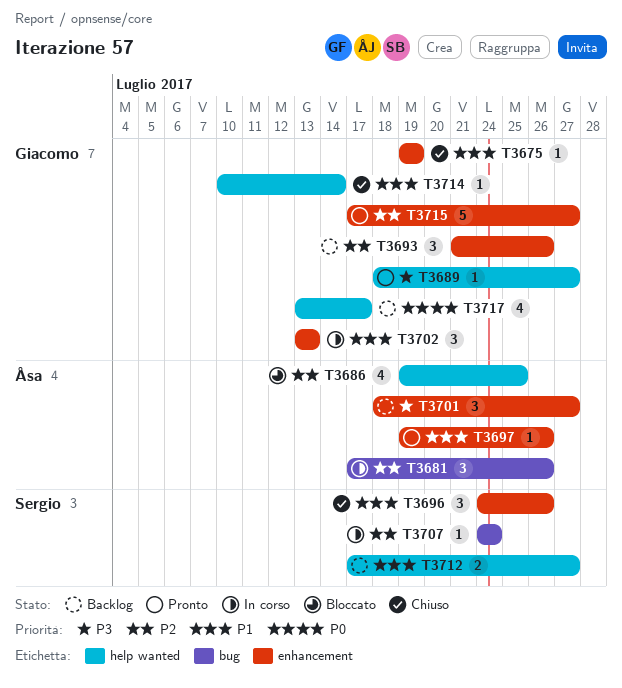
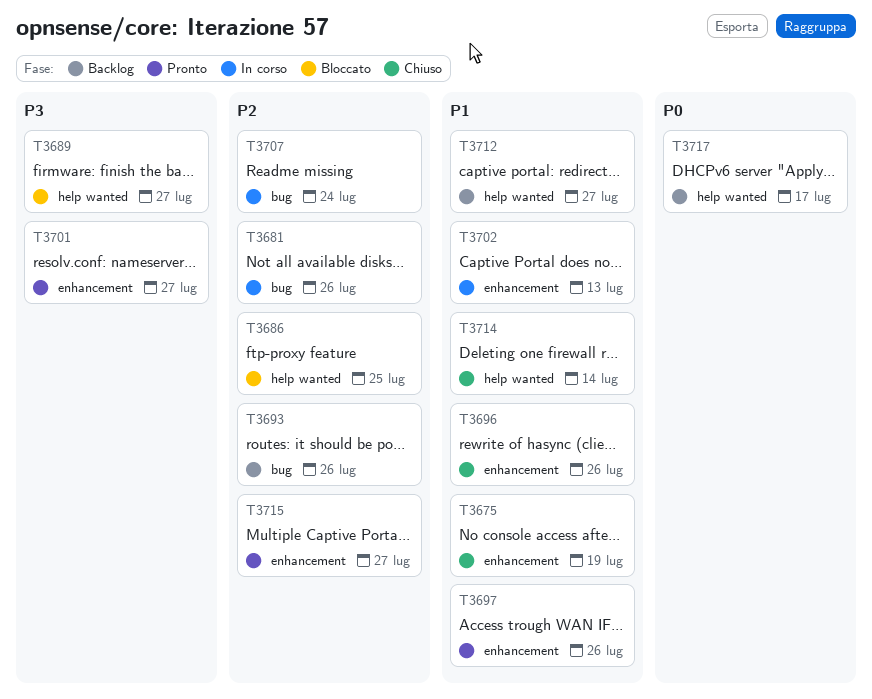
T3689, status: Pronto -> Bloccato
T3693, label: enhancement -> bug
T3701, status: Backlog -> Pronto

